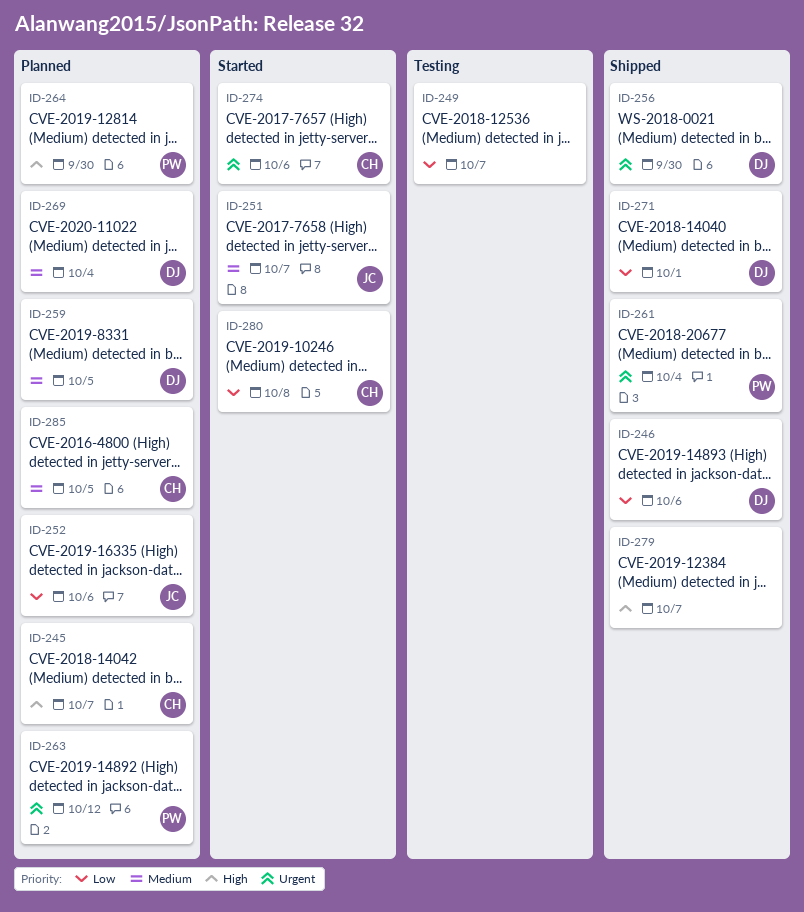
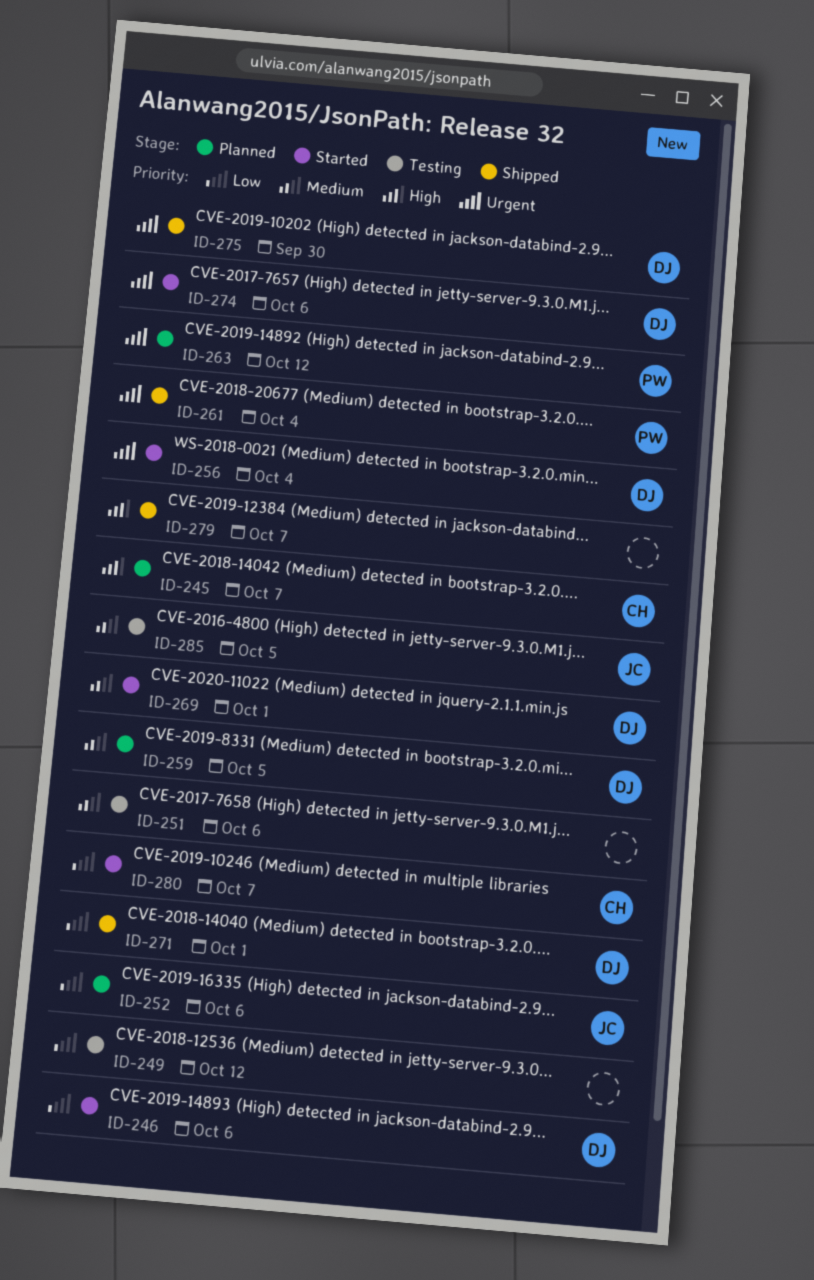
ID-246, status: Shipped -> Started
ID-249, due: Oct 7 -> Oct 12
ID-251, status: Started -> Testing
ID-251, owner: JC -> none
ID-251, due: Oct 7 -> Oct 6
ID-256, status: Shipped -> Started
ID-256, due: Sep 30 -> Oct 4
ID-264: present -> none
ID-269, status: Planned -> Started
ID-269, due: Oct 4 -> Oct 1
ID-274, owner: CH -> DJ
ID-275: none -> present
ID-280, due: Oct 8 -> Oct 7
ID-285, status: Planned -> Testing
ID-285, owner: CH -> JC

